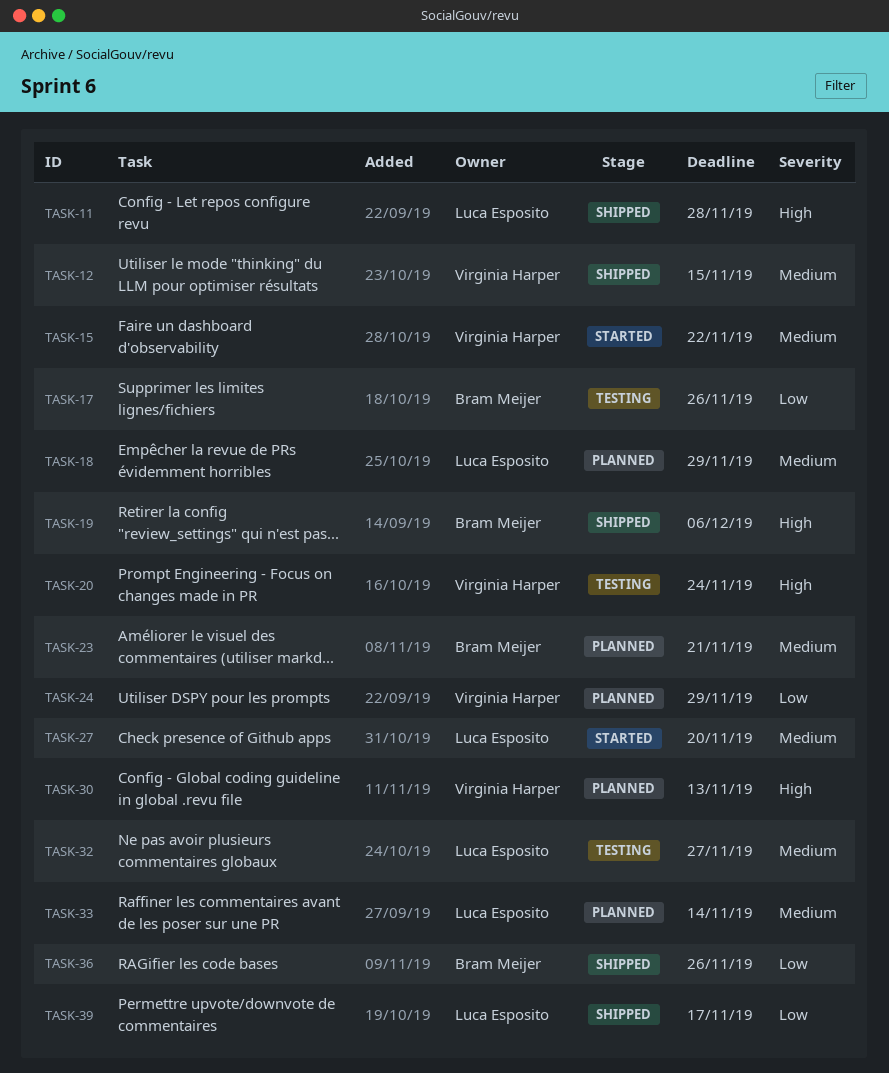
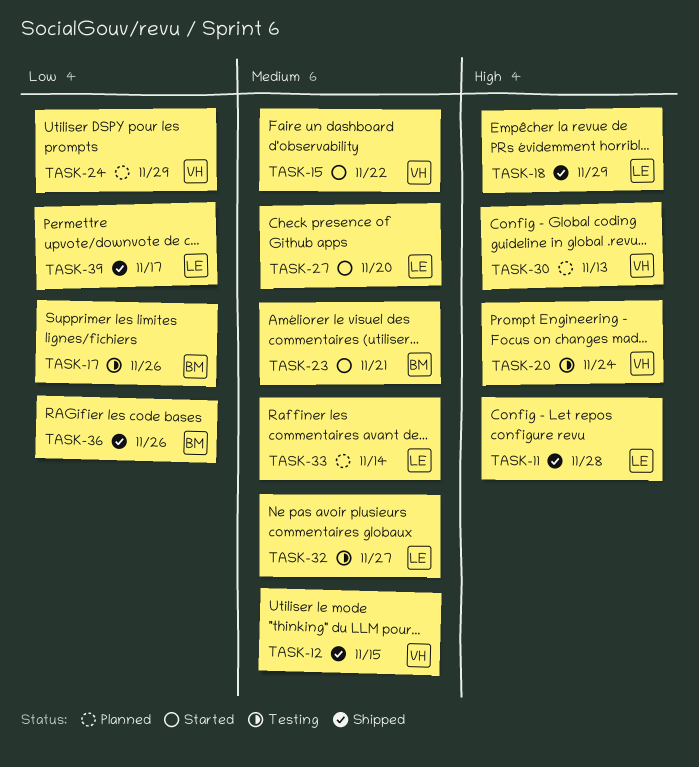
TASK-18, status: Planned -> Shipped
TASK-18, priority: Medium -> High
TASK-19: present -> none
TASK-23, status: Planned -> Started

